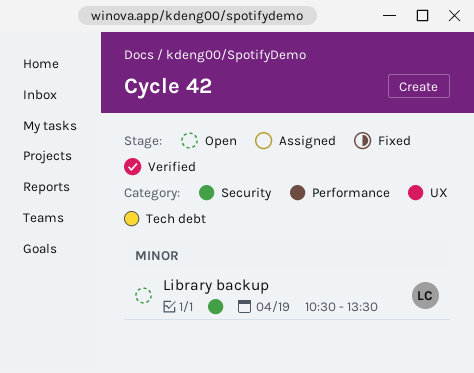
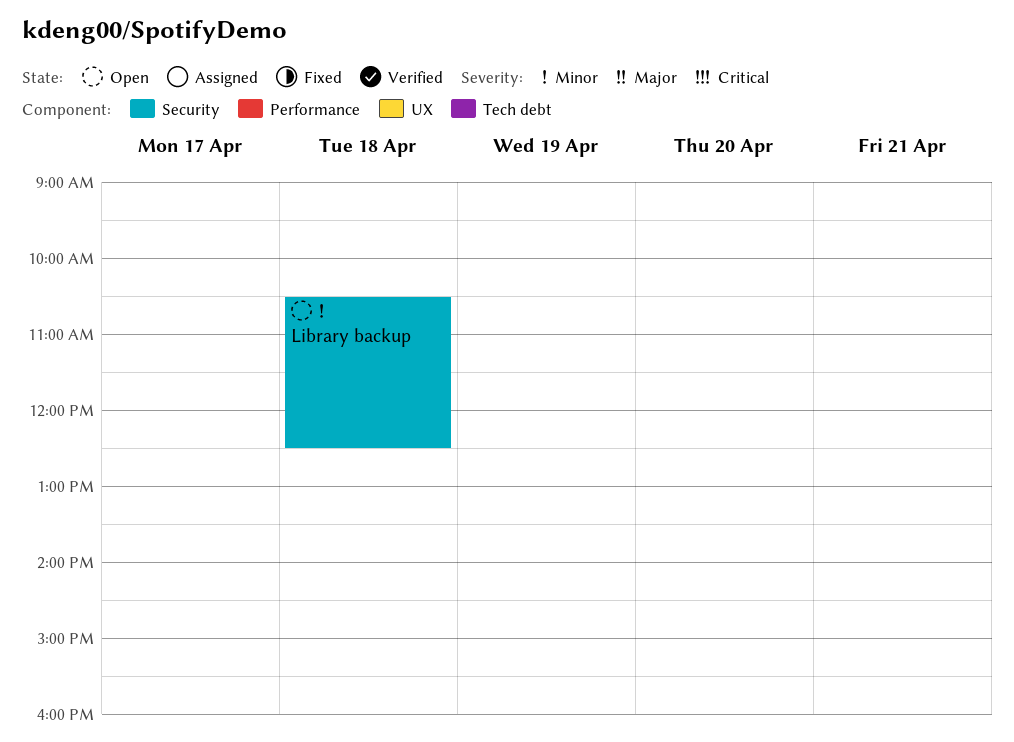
Library backup, day: Apr 19 -> Apr 18
Library backup, ends: 13:30 -> 12:30

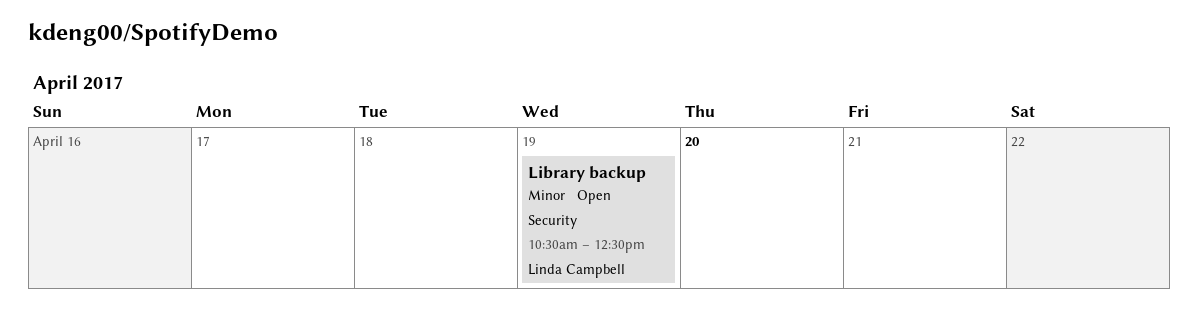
Library backup, day: Apr 18 -> Apr 19

